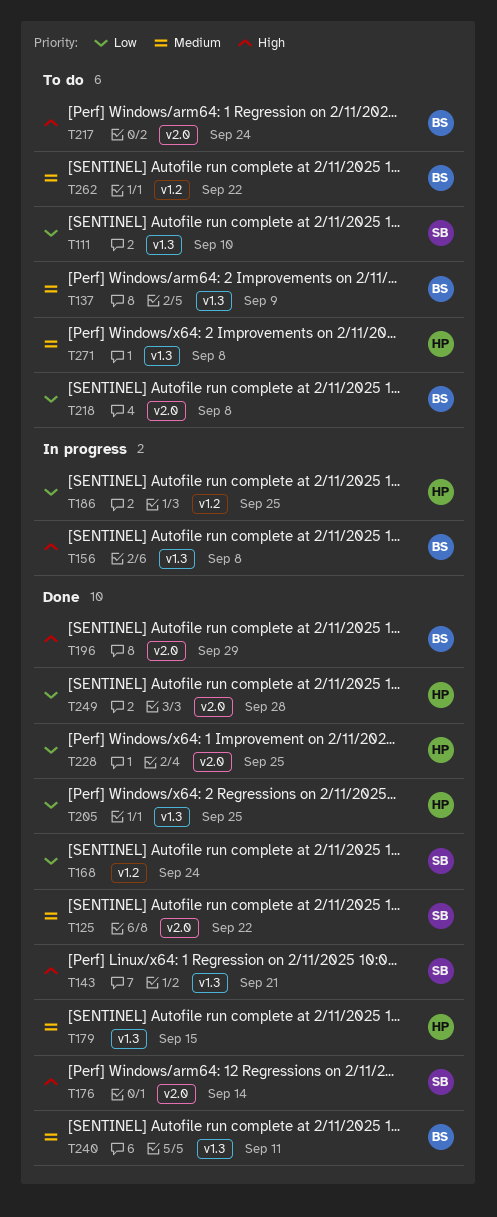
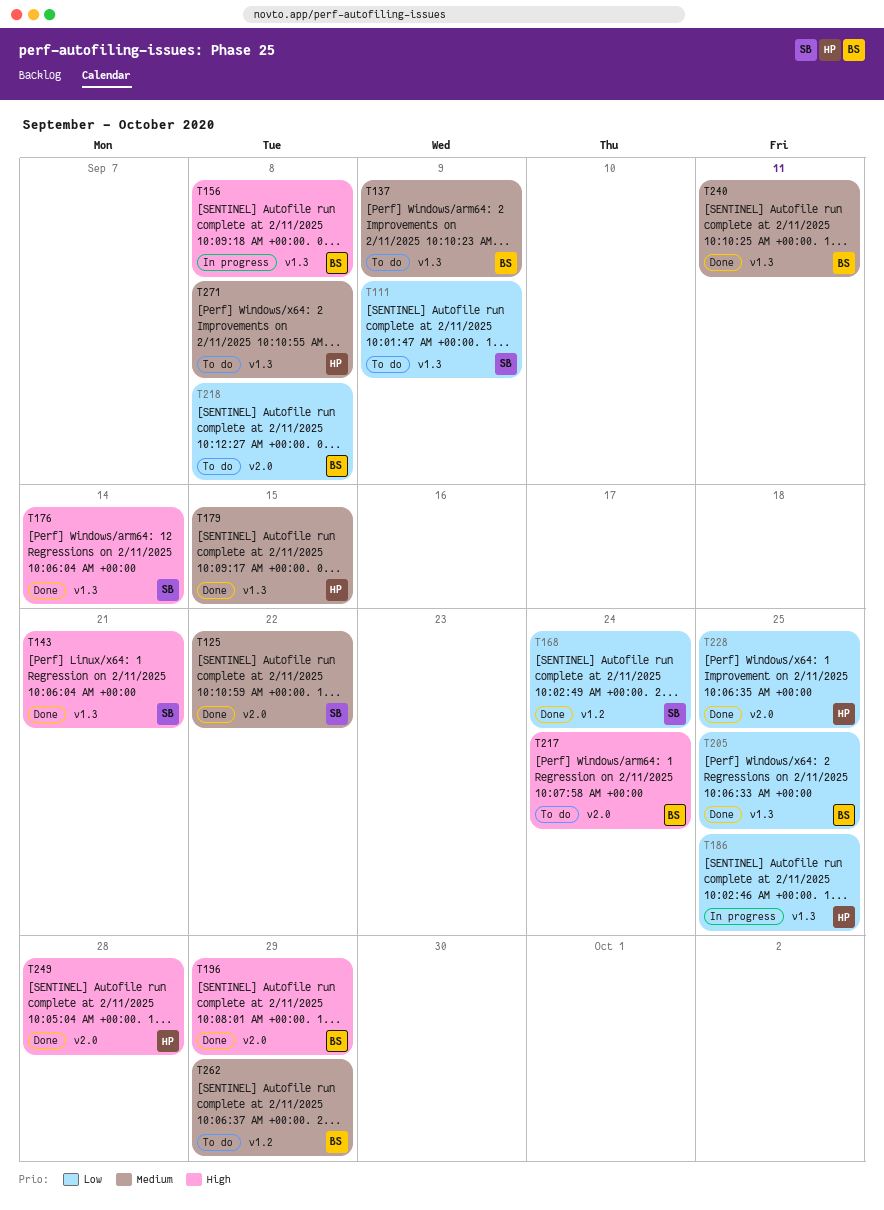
T111, due: Sep 10 -> Sep 9
T176, label: v2.0 -> v1.3
T186, label: v1.2 -> v1.3
T205, owner: HP -> BS
T249, priority: Low -> High
T262, due: Sep 22 -> Sep 29

